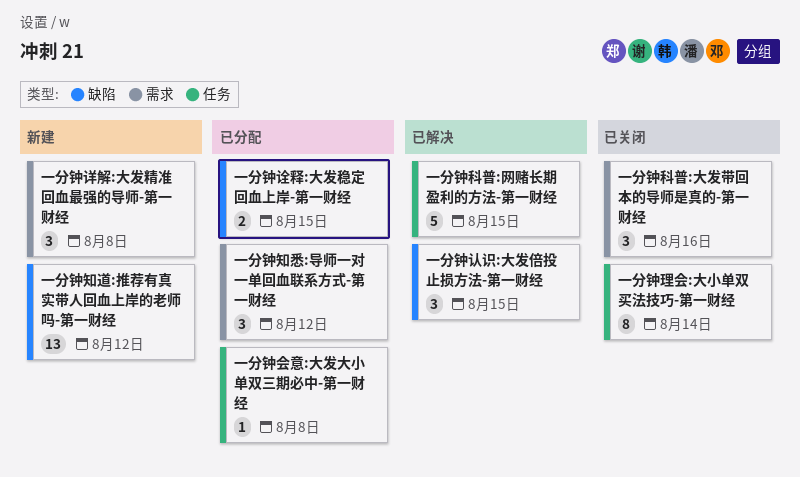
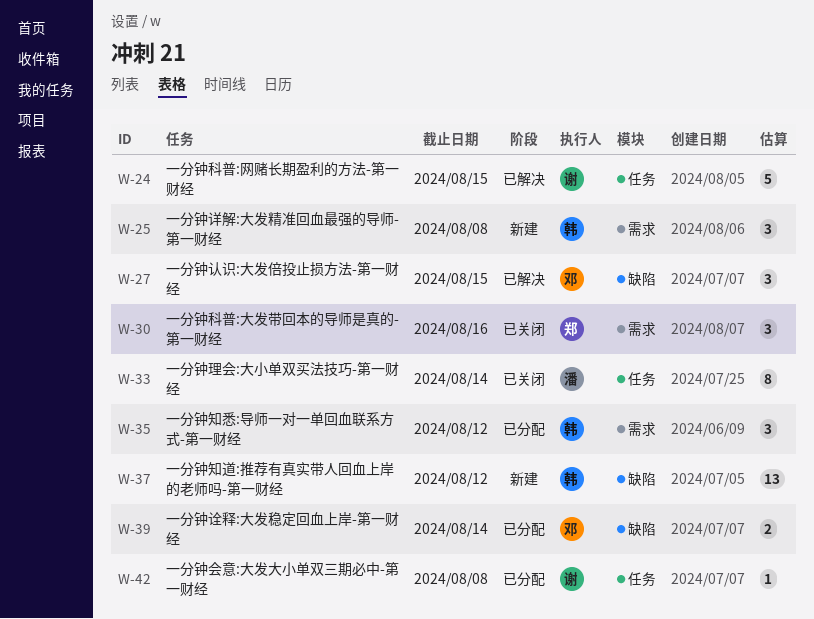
一分钟诠释:大发稳定回血上岸-第一财经, due: Aug 15 -> Aug 14

